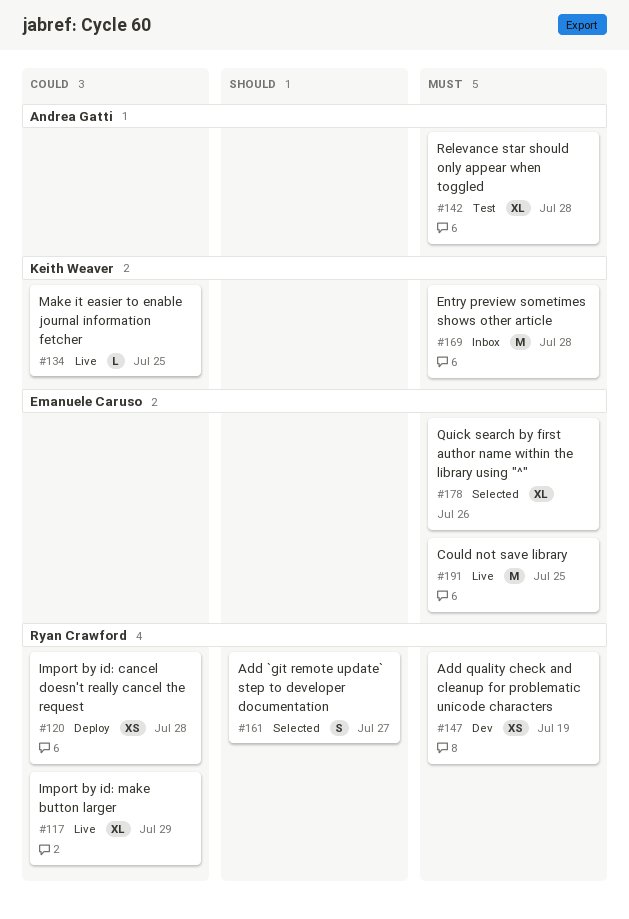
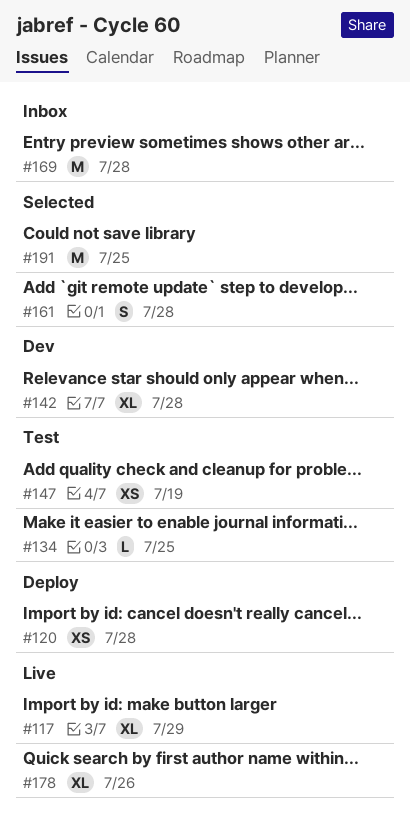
#134, status: Live -> Test
#142, status: Test -> Dev
#147, status: Dev -> Test
#161, due: Jul 27 -> Jul 28
#178, status: Selected -> Live
#191, status: Live -> Selected

